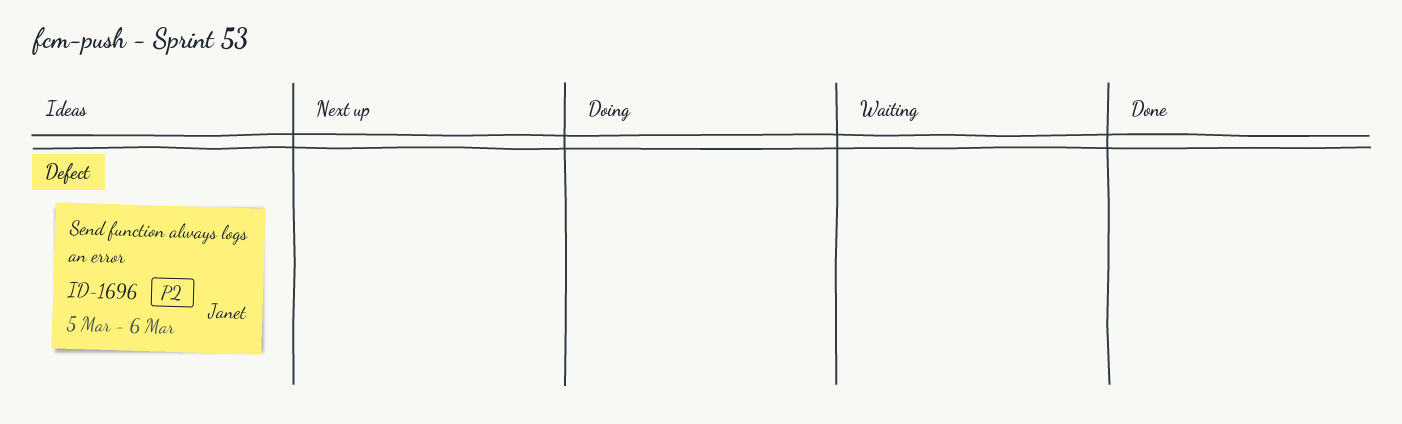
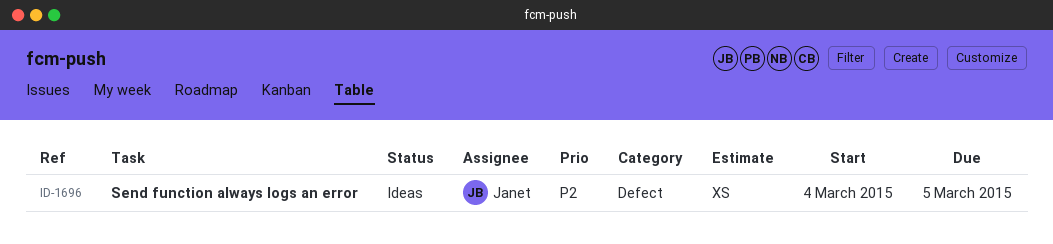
ID-1696, start: Mar 5 -> Mar 4
ID-1696, due: Mar 6 -> Mar 5

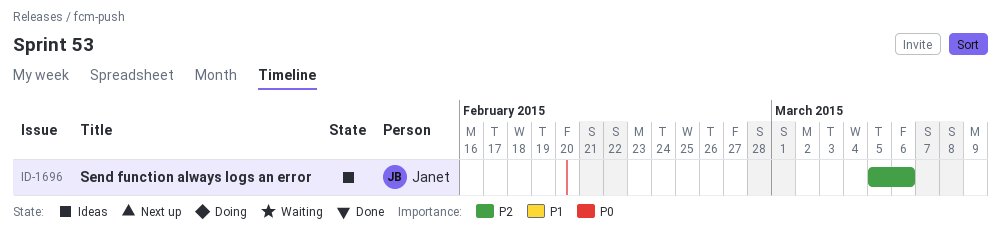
ID-1696, start: Mar 4 -> Mar 5
ID-1696, due: Mar 5 -> Mar 6

